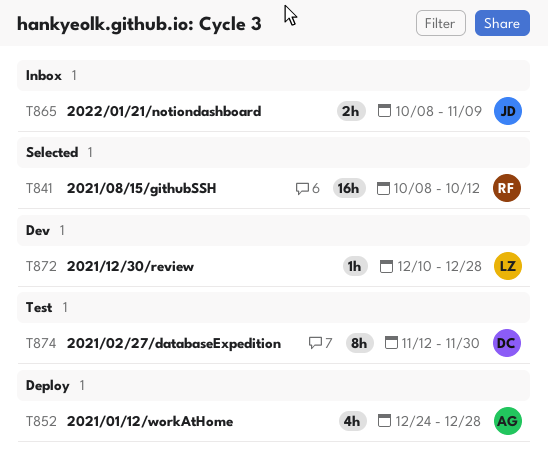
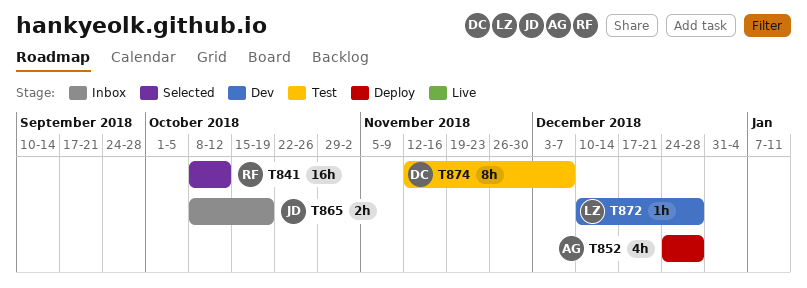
T865, due: Nov 9 -> Oct 19
T874, due: Nov 30 -> Dec 7

